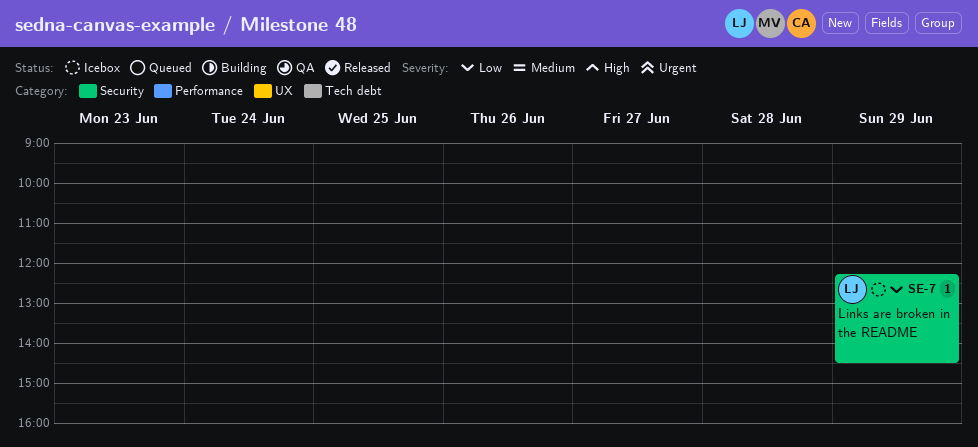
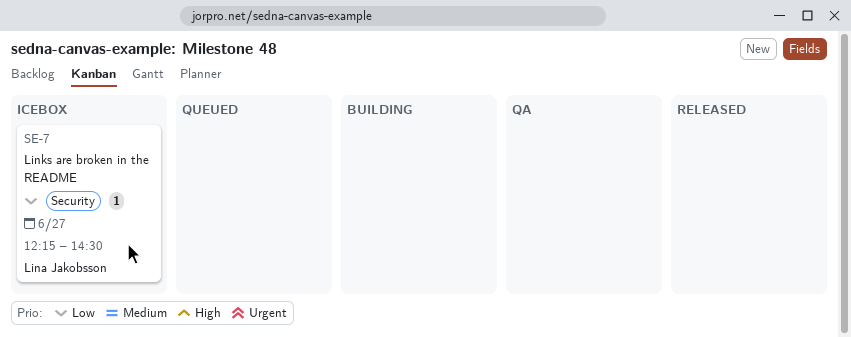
SE-7, day: Jun 29 -> Jun 27

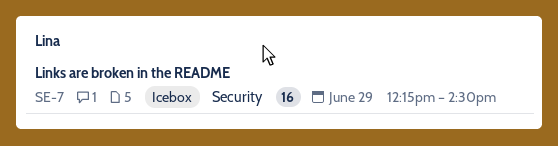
SE-7, estimate: 1 -> 16
SE-7, day: Jun 27 -> Jun 29

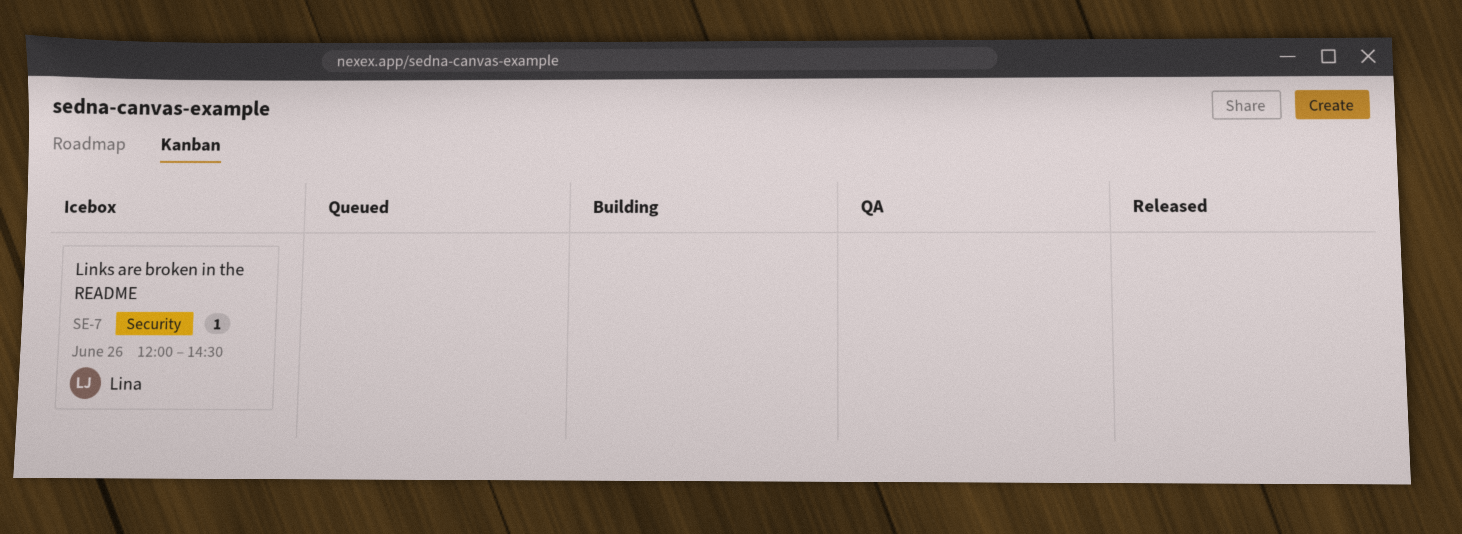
SE-7, estimate: 16 -> 1
SE-7, day: Jun 29 -> Jun 26
SE-7, begins: 12:15 -> 12:00

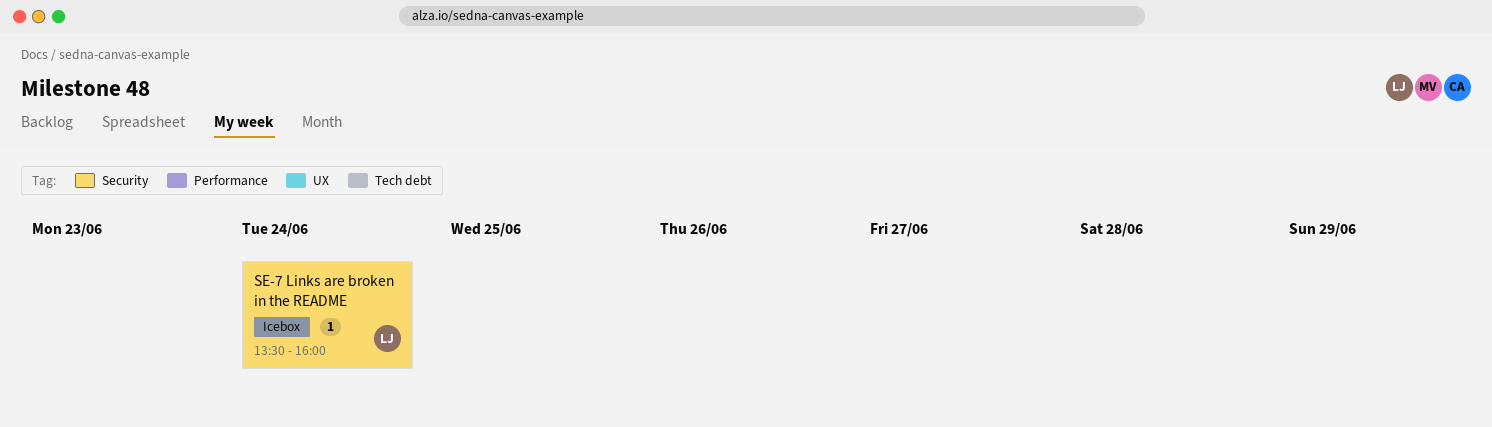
SE-7, day: Jun 26 -> Jun 24
SE-7, begins: 12:00 -> 13:30
SE-7, ends: 14:30 -> 16:00

